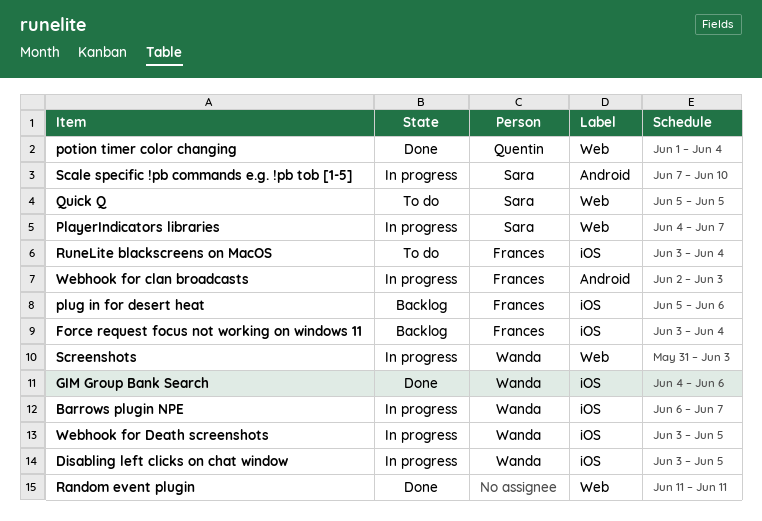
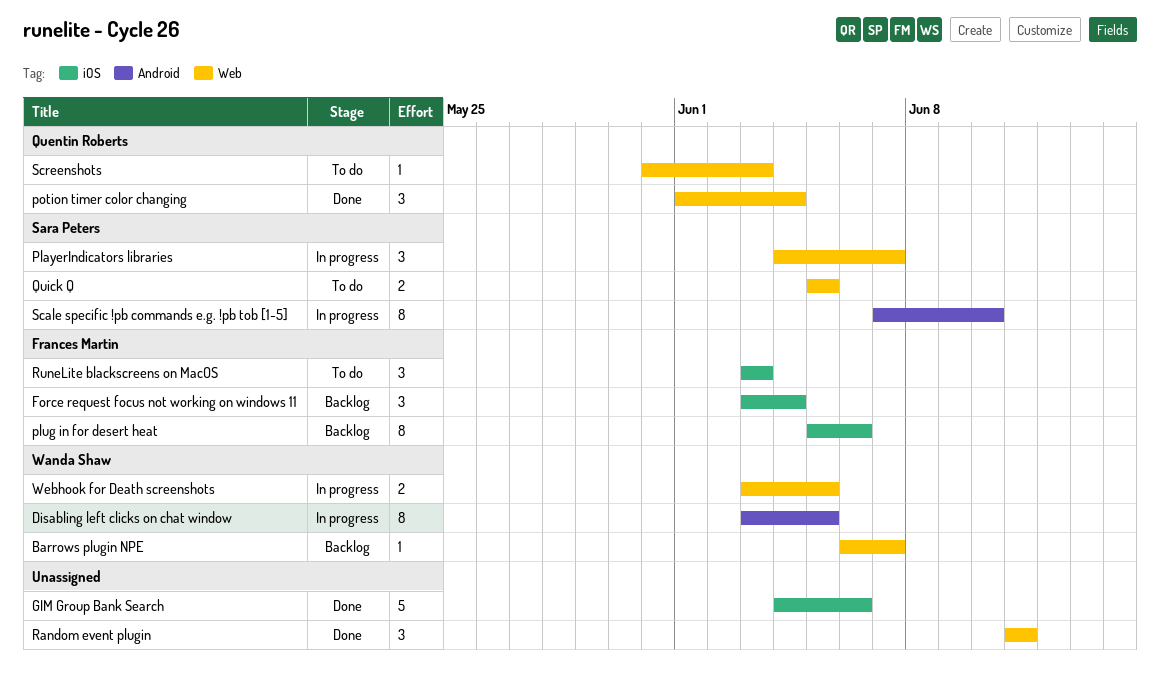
Barrows plugin NPE, status: In progress -> Backlog
Barrows plugin NPE, label: iOS -> Web
Disabling left clicks on chat window, label: iOS -> Android
GIM Group Bank Search, owner: Wanda Shaw -> none
RuneLite blackscreens on MacOS, due: Jun 4 -> Jun 3
Screenshots, status: In progress -> To do
Screenshots, owner: Wanda Shaw -> Quentin Roberts
Webhook for clan broadcasts: present -> none
Webhook for Death screenshots, label: iOS -> Web

